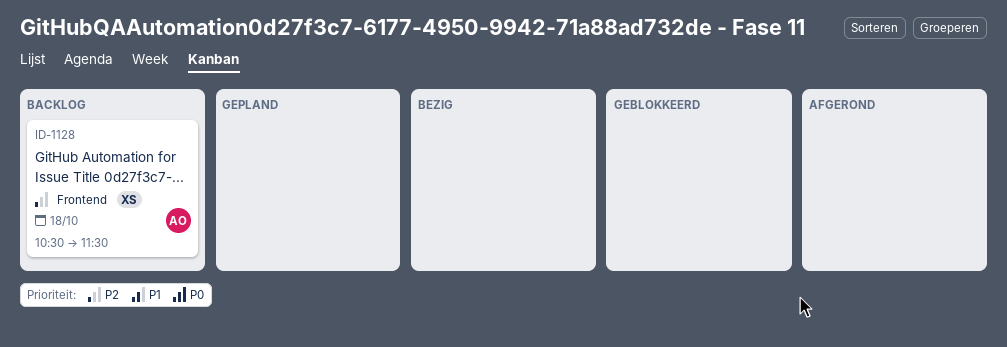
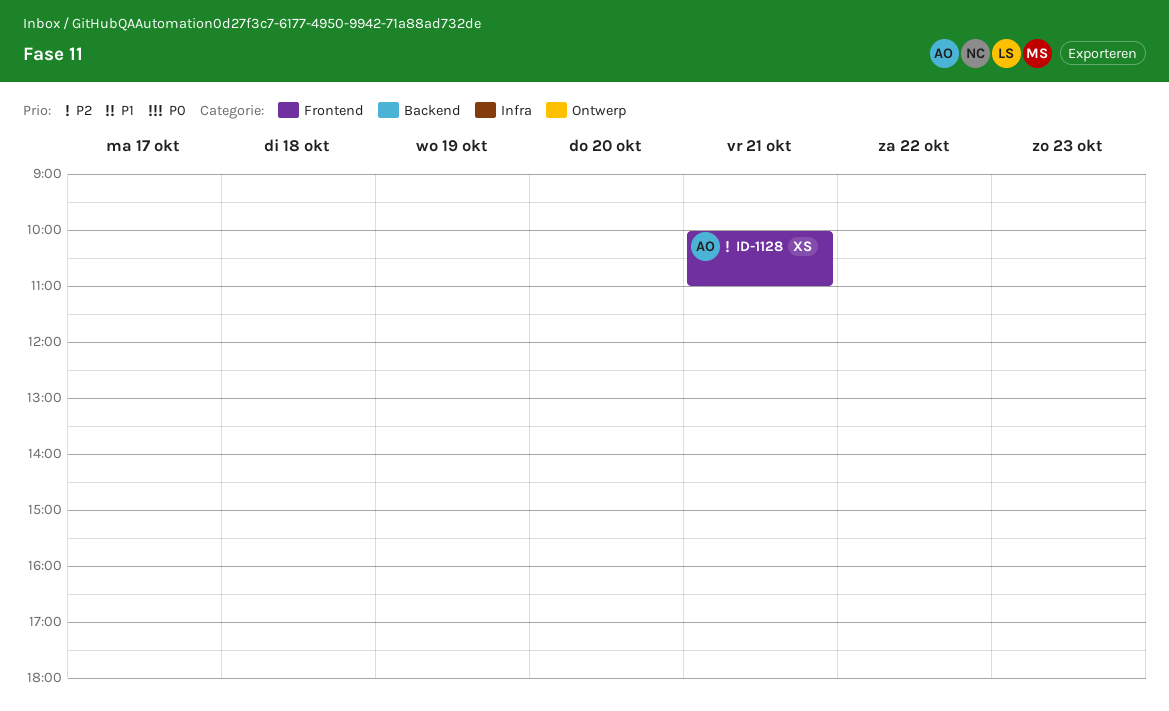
ID-1128, day: Oct 18 -> Oct 21
ID-1128, begins: 10:30 -> 10:00
ID-1128, ends: 11:30 -> 11:00

